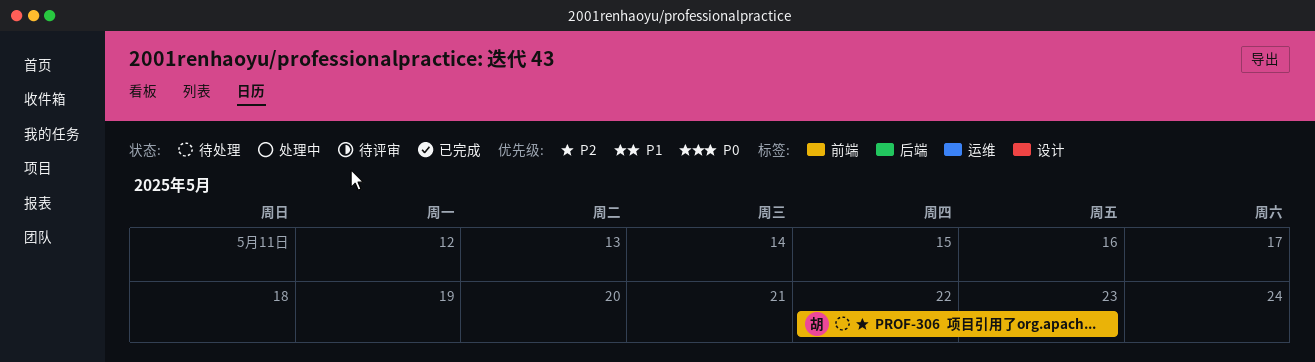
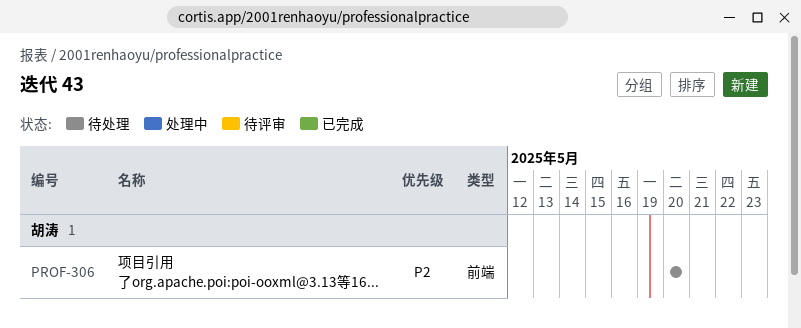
PROF-306, start: May 22 -> May 20
PROF-306, due: May 23 -> May 20

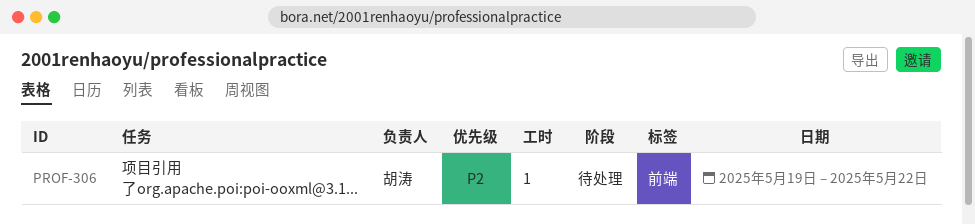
PROF-306, start: May 20 -> May 19
PROF-306, due: May 20 -> May 22

